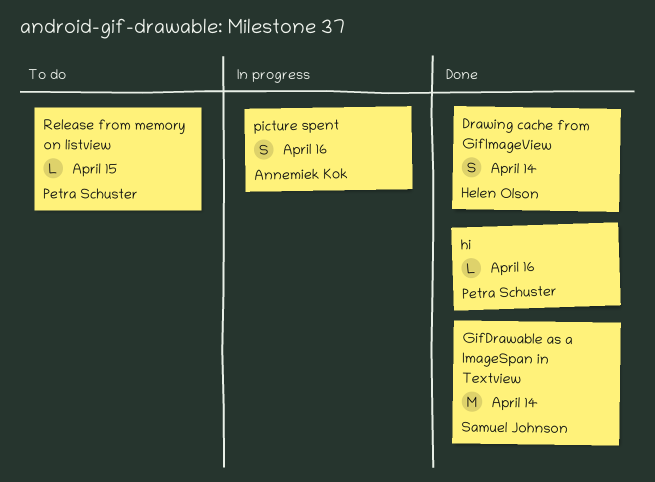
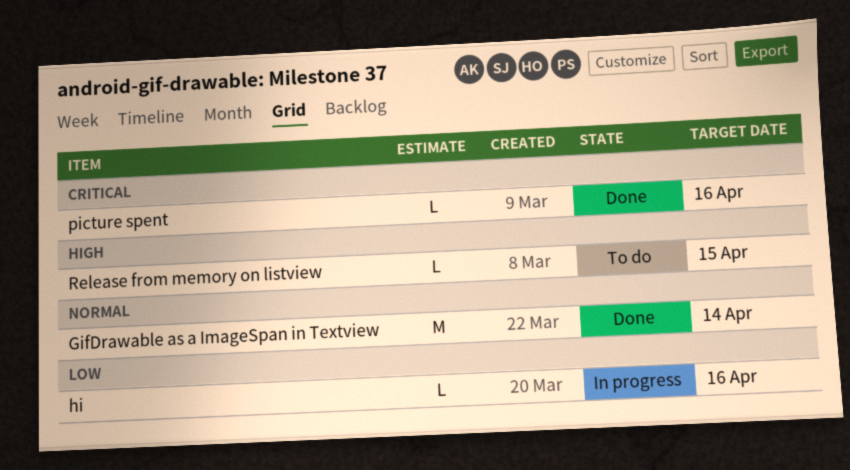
Drawing cache from GifImageView: present -> none
hi, status: Done -> In progress
picture spent, status: In progress -> Done
picture spent, estimate: S -> L

